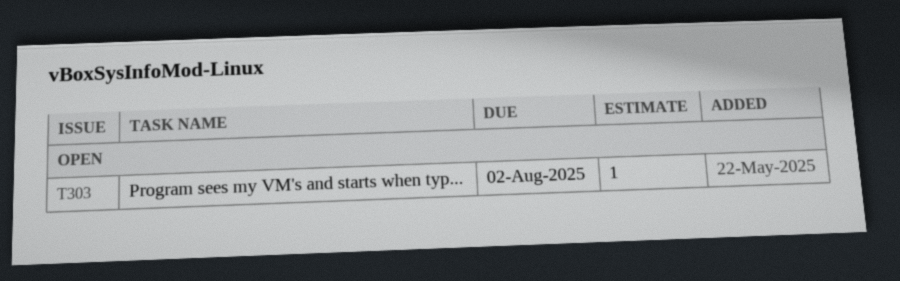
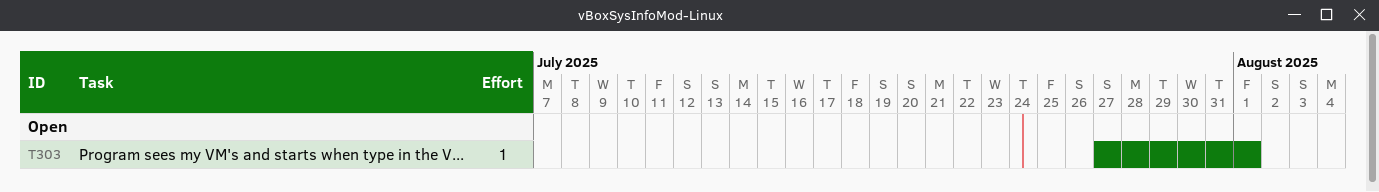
T303, due: Aug 2 -> Aug 1

